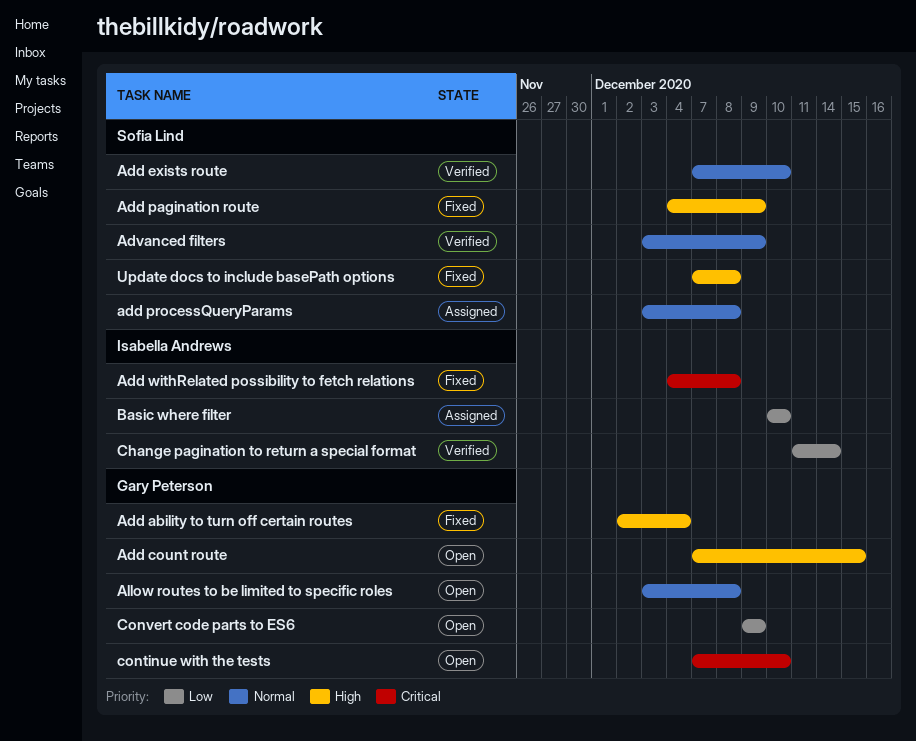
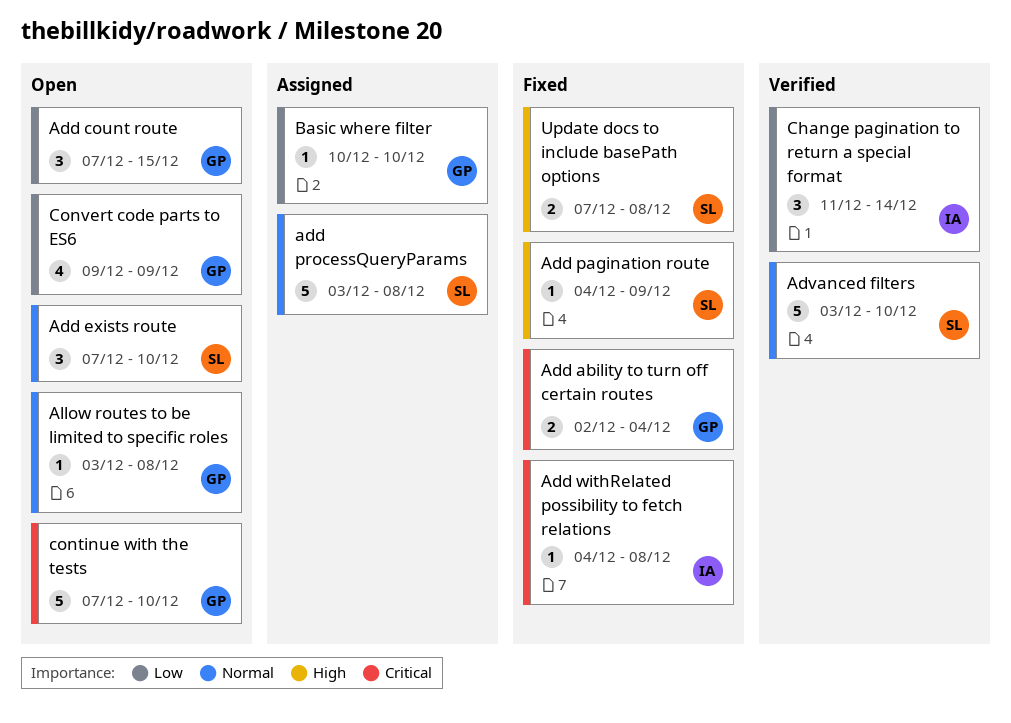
Add ability to turn off certain routes, priority: High -> Critical
Add count route, priority: High -> Low
Add exists route, status: Verified -> Open
Advanced filters, due: Dec 9 -> Dec 10
Basic where filter, owner: Isabella Andrews -> Gary Peterson

